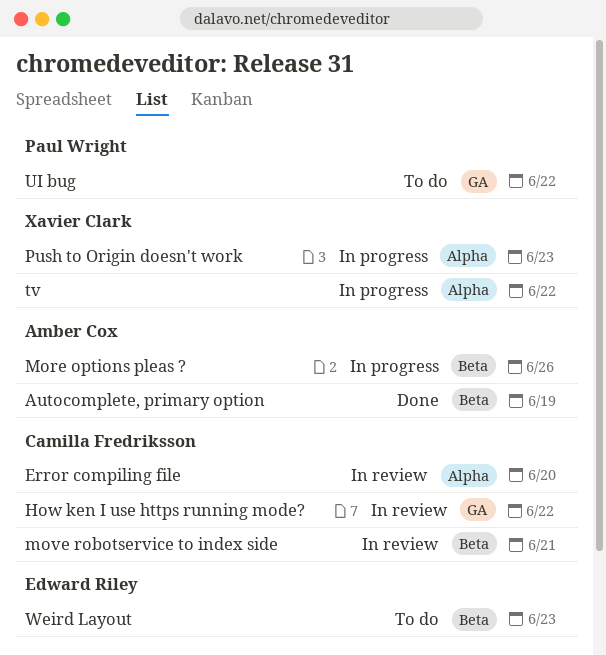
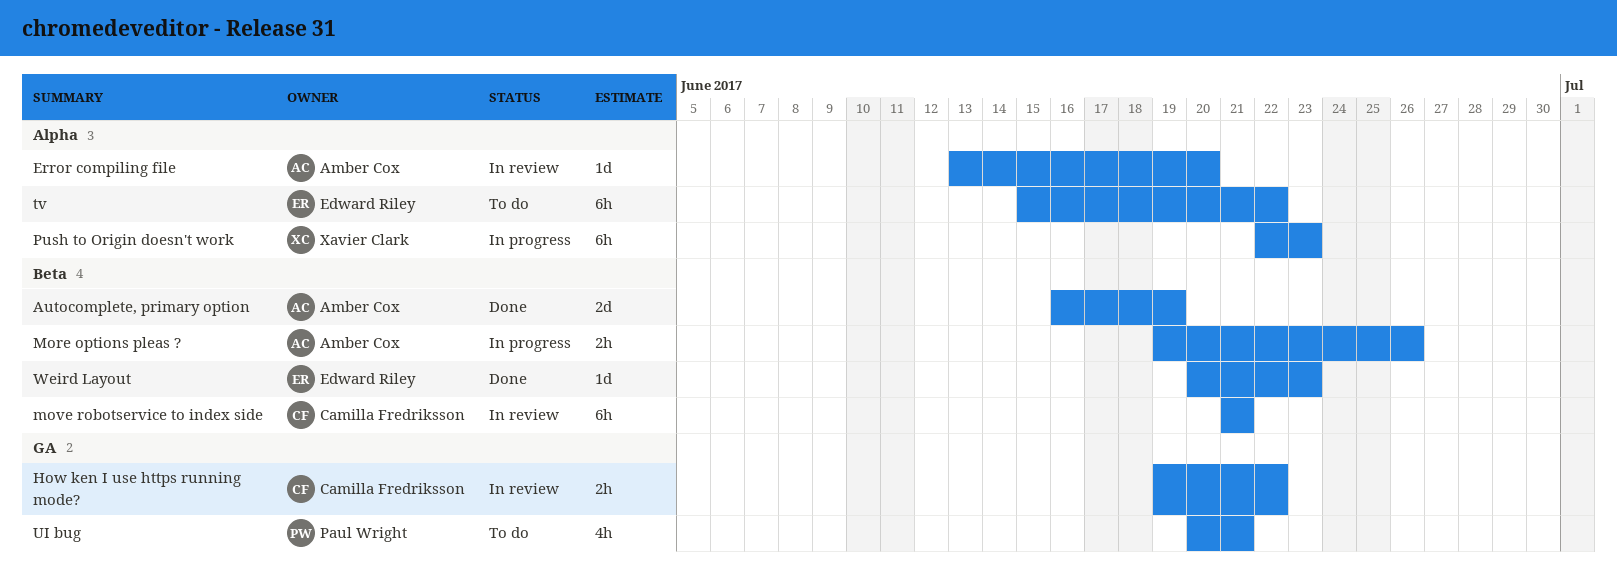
Error compiling file, owner: Camilla Fredriksson -> Amber Cox
tv, status: In progress -> To do
tv, owner: Xavier Clark -> Edward Riley
UI bug, due: Jun 22 -> Jun 21
Weird Layout, status: To do -> Done

